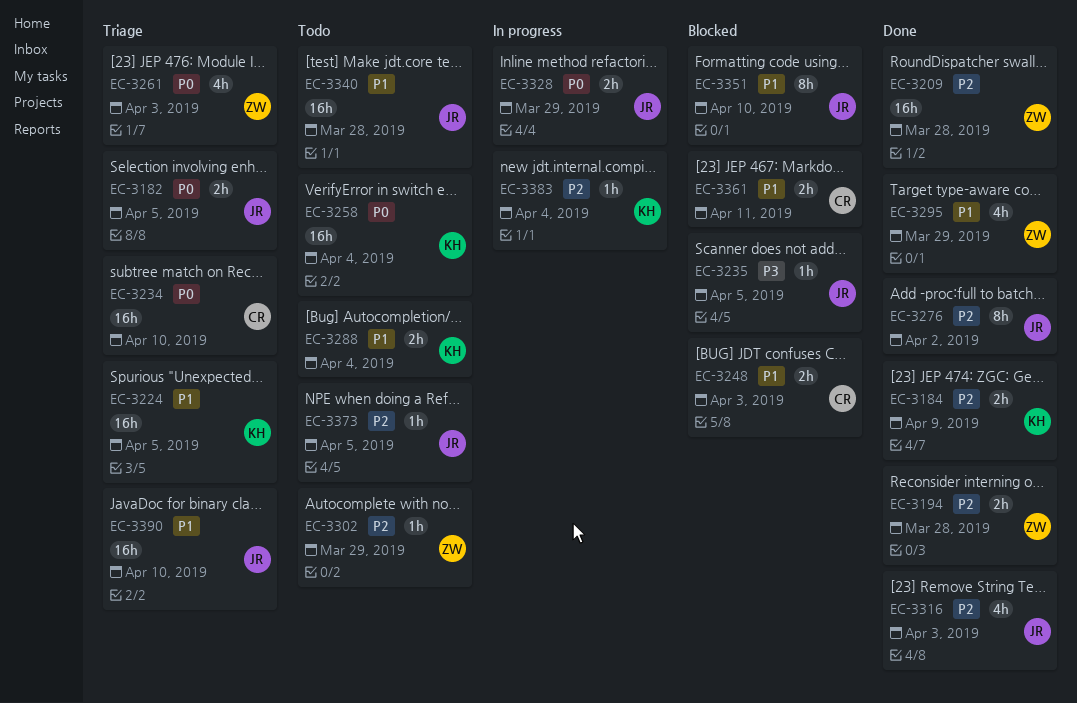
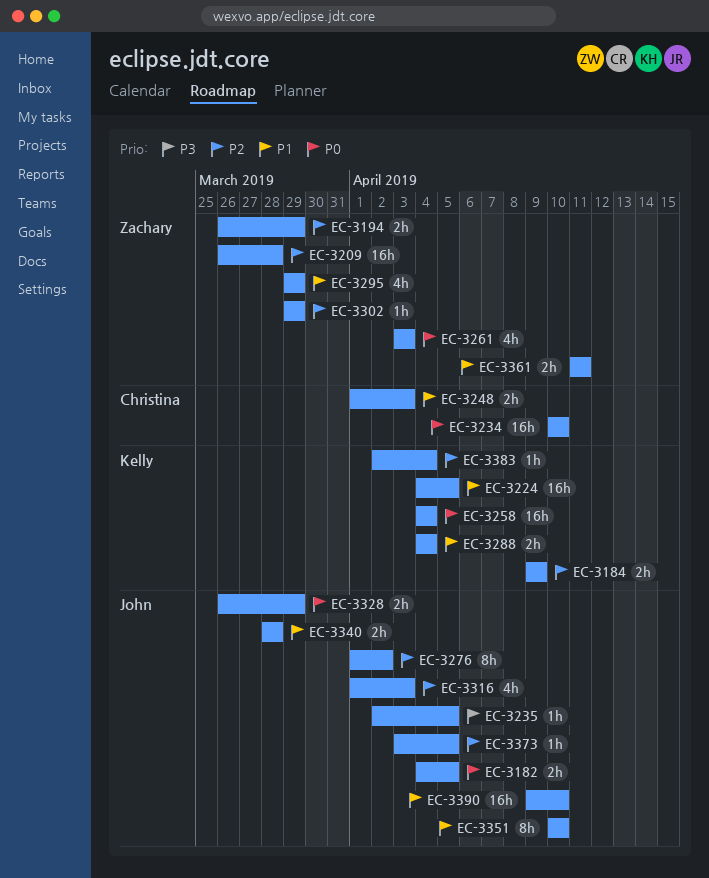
EC-3194, due: Mar 28 -> Mar 29
EC-3340, estimate: 16h -> 2h
EC-3361, owner: Christina -> Zachary

